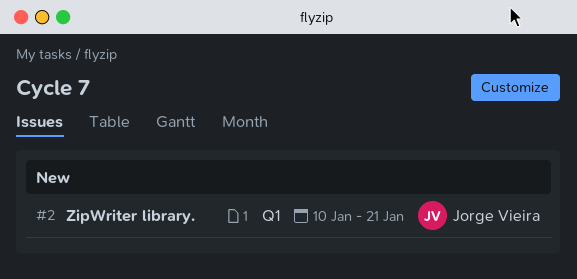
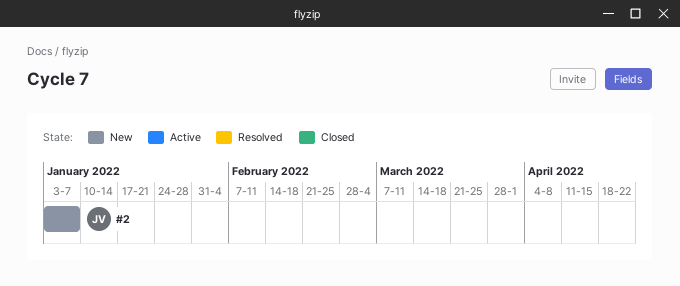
#2, start: Jan 10 -> Jan 3
#2, due: Jan 21 -> Jan 7

